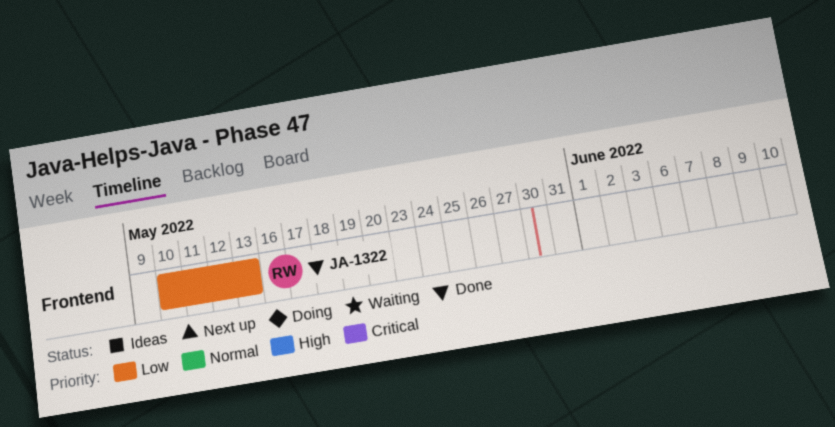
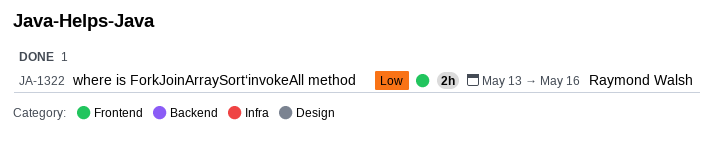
JA-1322, start: May 10 -> May 13
JA-1322, due: May 13 -> May 16

